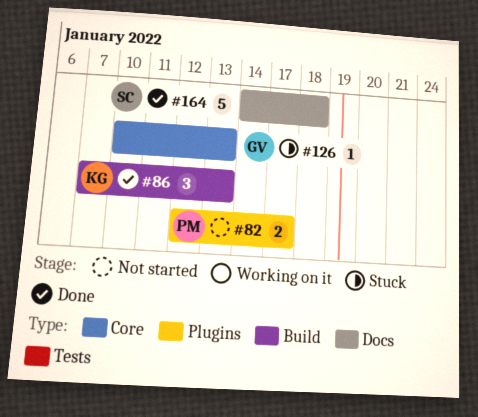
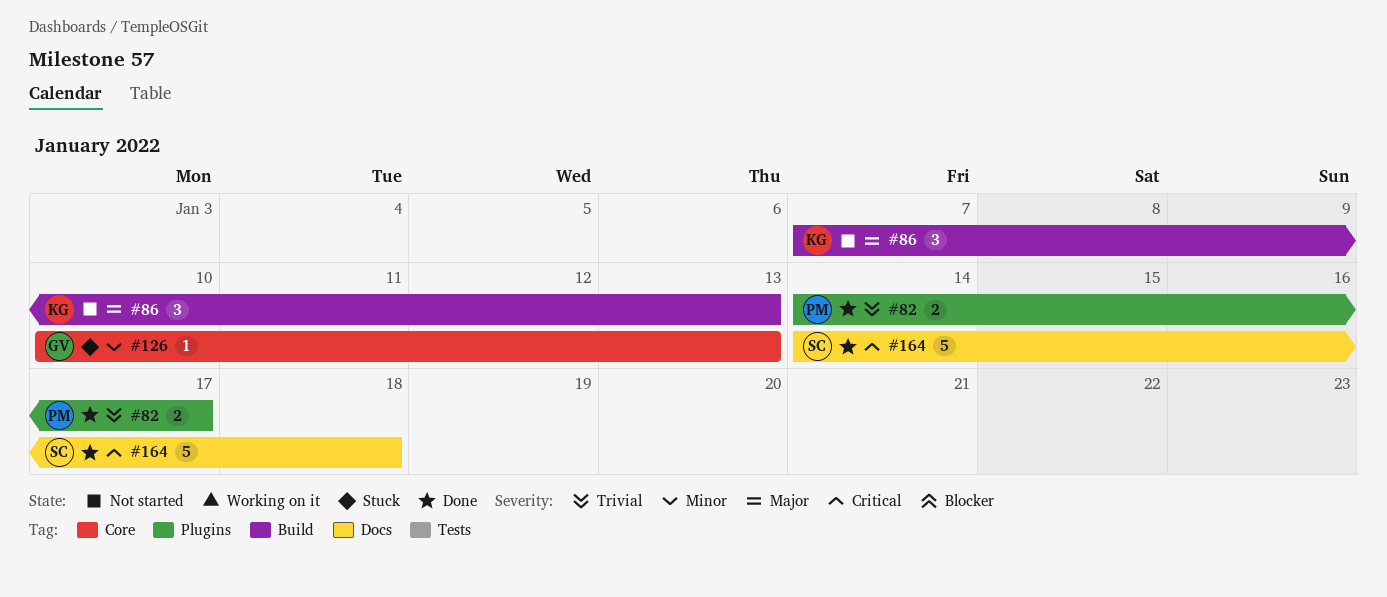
#82, status: Not started -> Done
#82, start: Jan 12 -> Jan 14
#86, status: Done -> Not started

